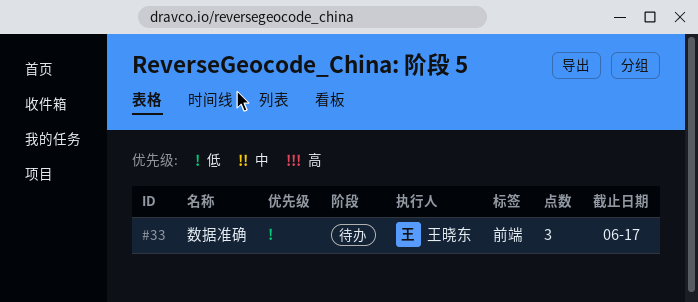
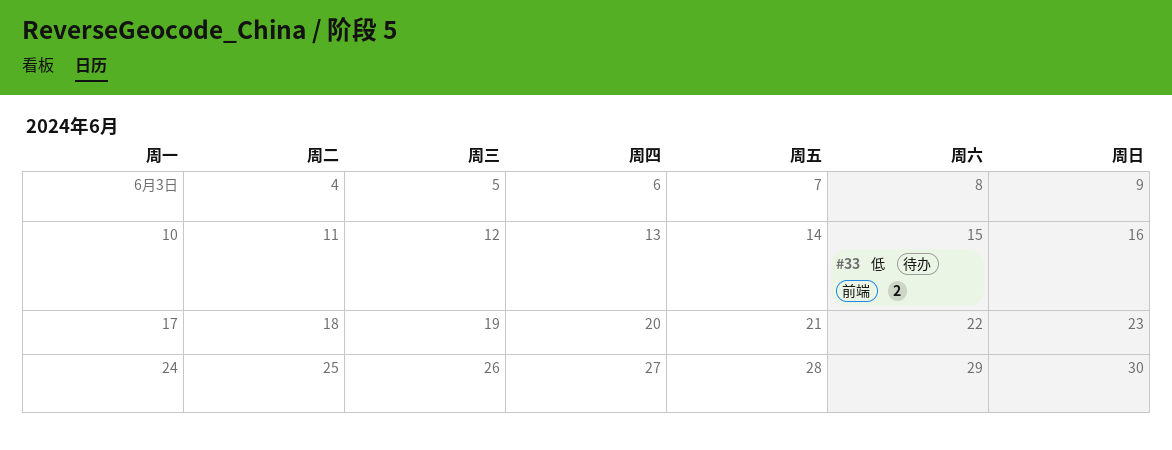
#33, estimate: 3 -> 2
#33, due: Jun 17 -> Jun 15

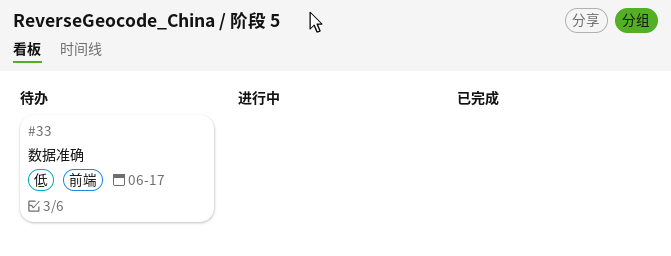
#33, due: Jun 15 -> Jun 17

